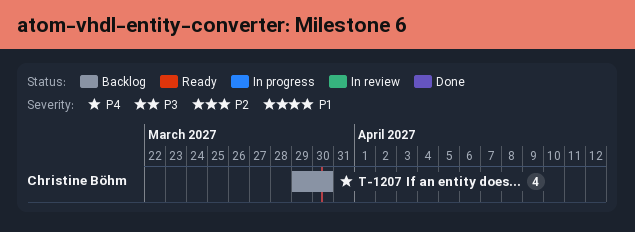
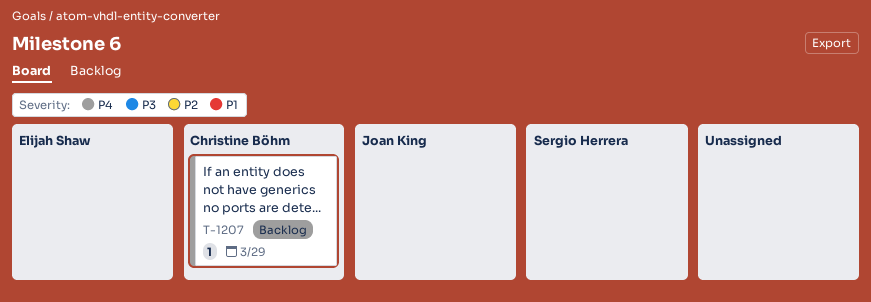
T-1207, estimate: 4 -> 1
T-1207, due: Mar 30 -> Mar 29

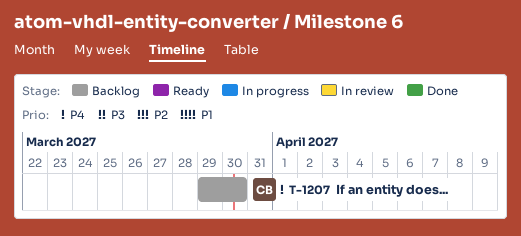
T-1207, due: Mar 29 -> Mar 30

